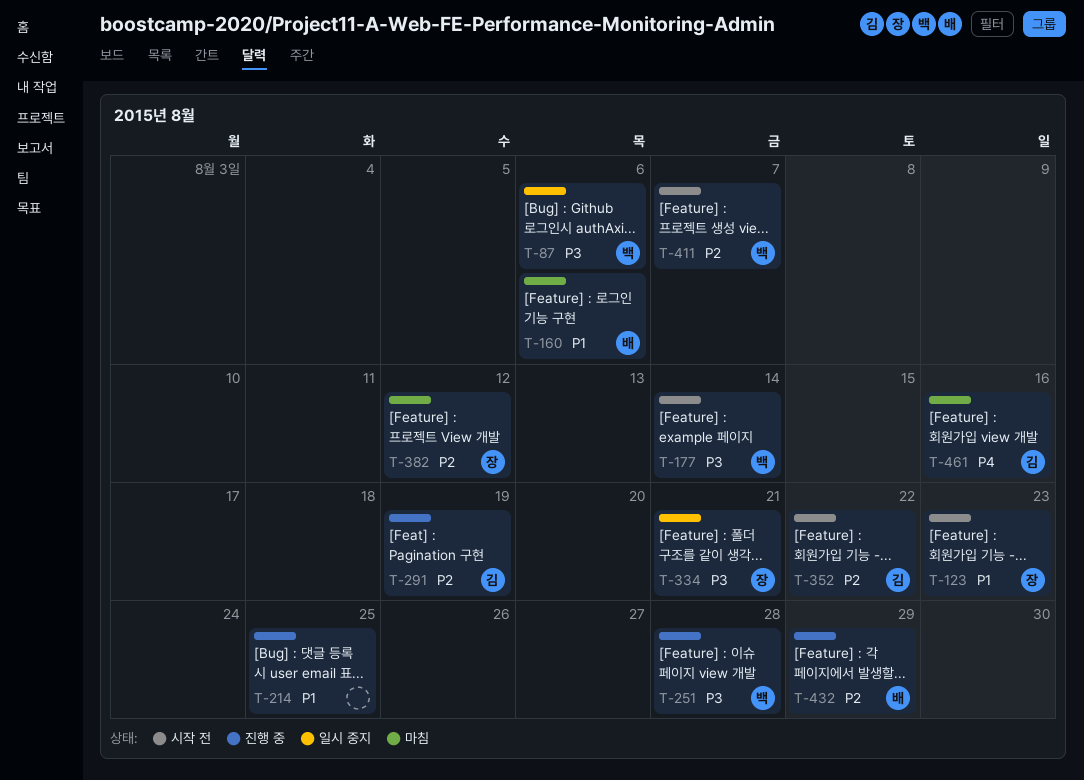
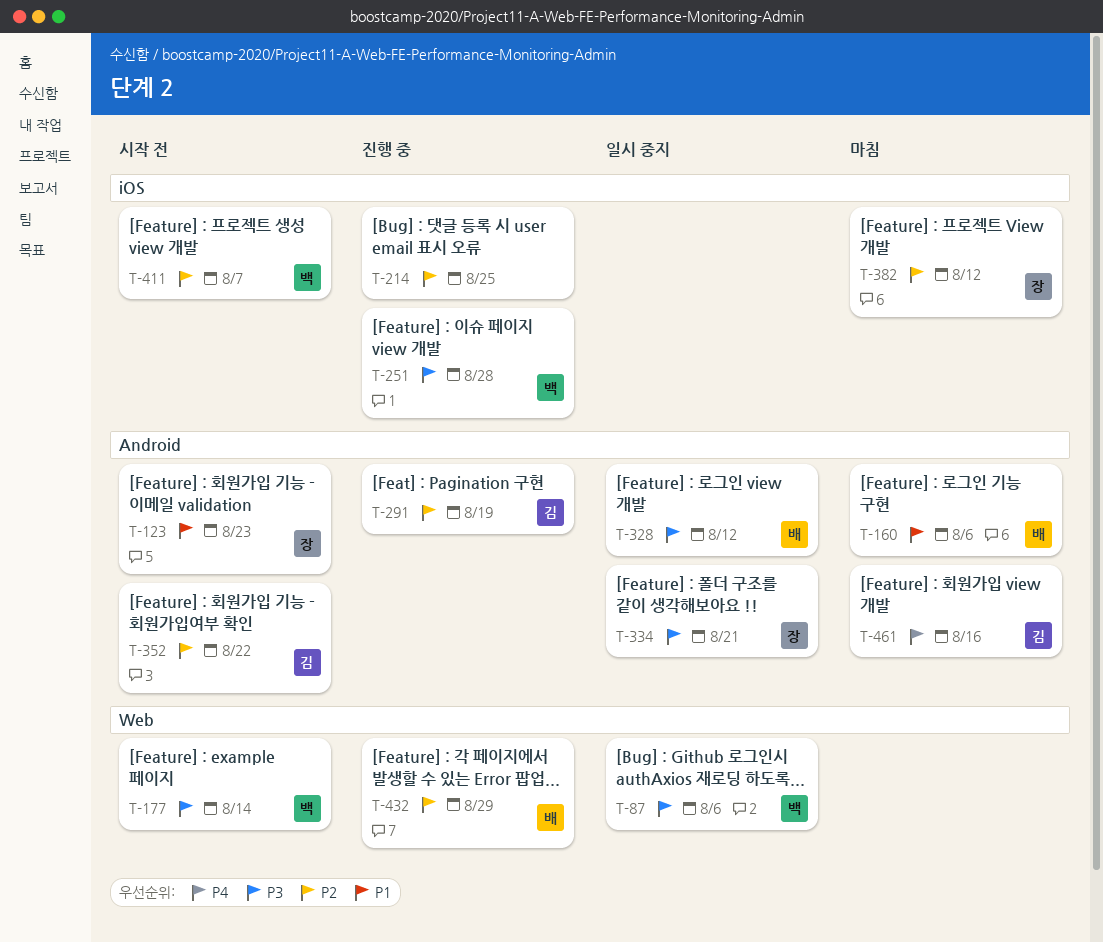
T-214, priority: P1 -> P2
T-328: none -> present

